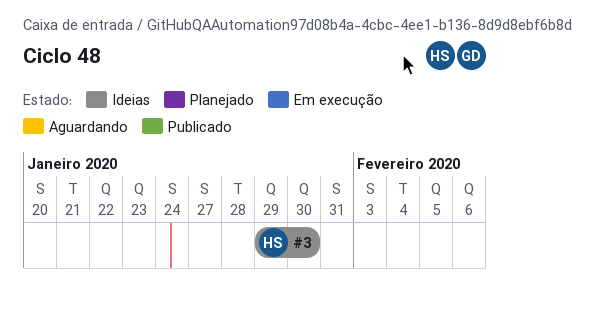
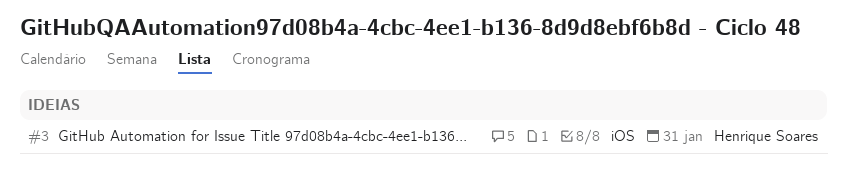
#3, due: Jan 30 -> Jan 31

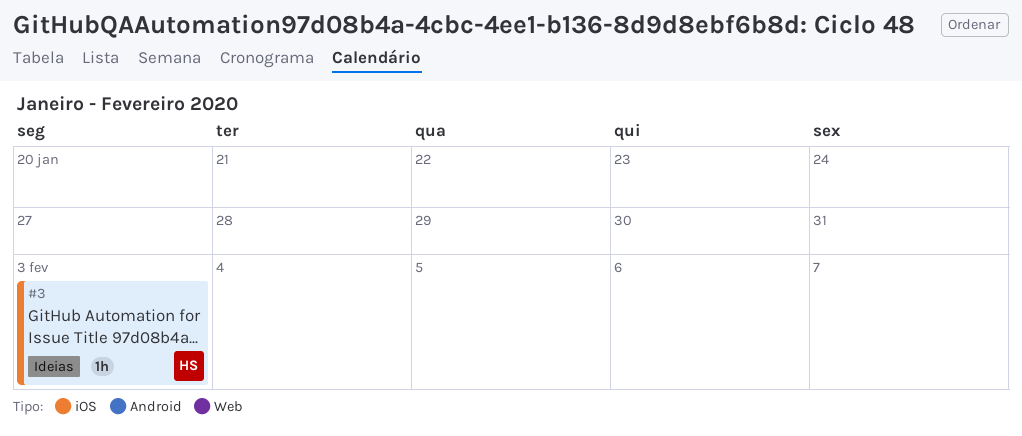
#3, due: Jan 31 -> Feb 3

